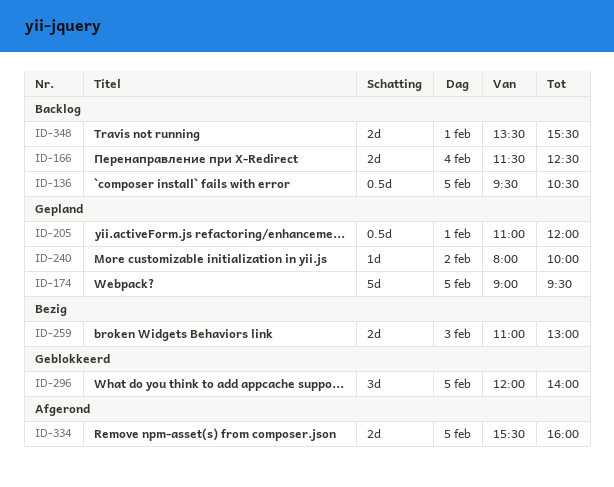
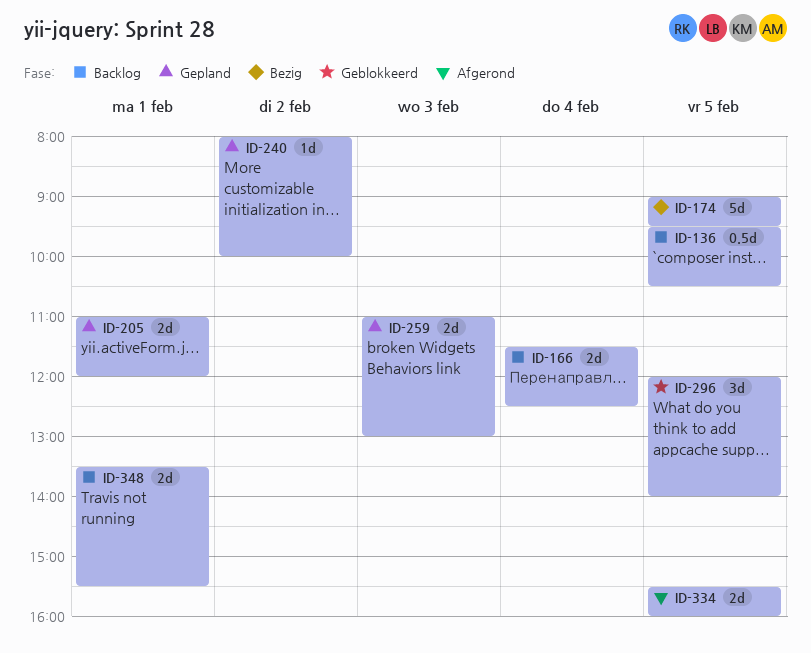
ID-174, status: Gepland -> Bezig
ID-205, estimate: 0.5d -> 2d
ID-259, status: Bezig -> Gepland

